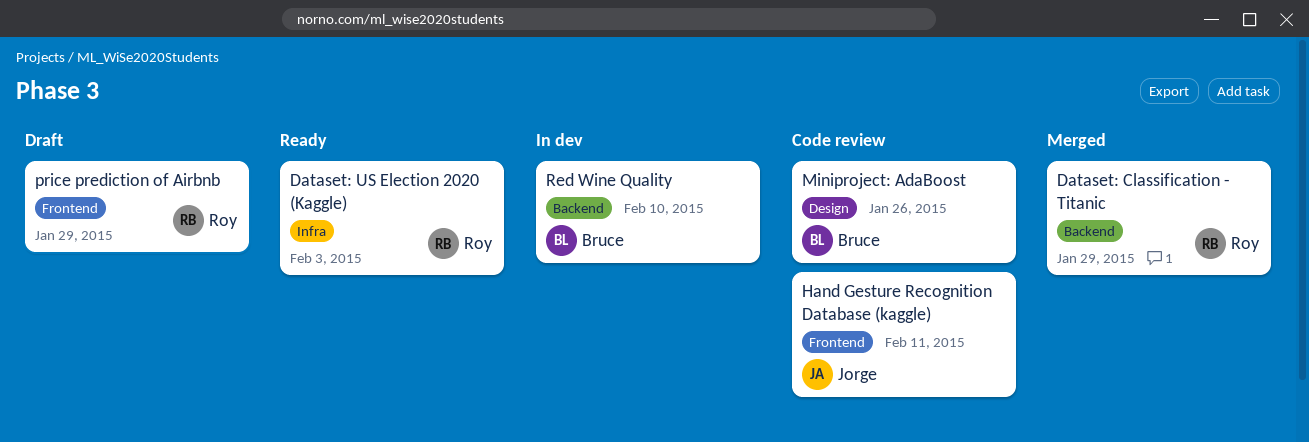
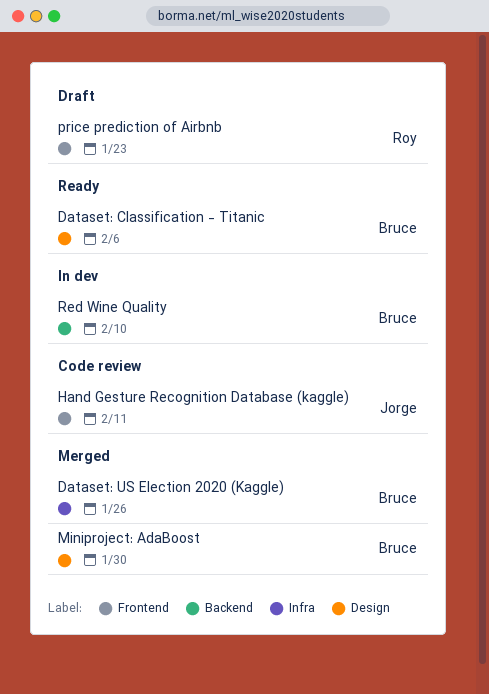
Dataset: Classification - Titanic, status: Merged -> Ready
Dataset: Classification - Titanic, owner: Roy -> Bruce
Dataset: Classification - Titanic, label: Backend -> Design
Dataset: Classification - Titanic, due: Jan 29 -> Feb 6
Dataset: US Election 2020 (Kaggle), status: Ready -> Merged
Dataset: US Election 2020 (Kaggle), owner: Roy -> Bruce
Dataset: US Election 2020 (Kaggle), due: Feb 3 -> Jan 26
Miniproject: AdaBoost, status: Code review -> Merged
Miniproject: AdaBoost, due: Jan 26 -> Jan 30
price prediction of Airbnb, due: Jan 29 -> Jan 23

